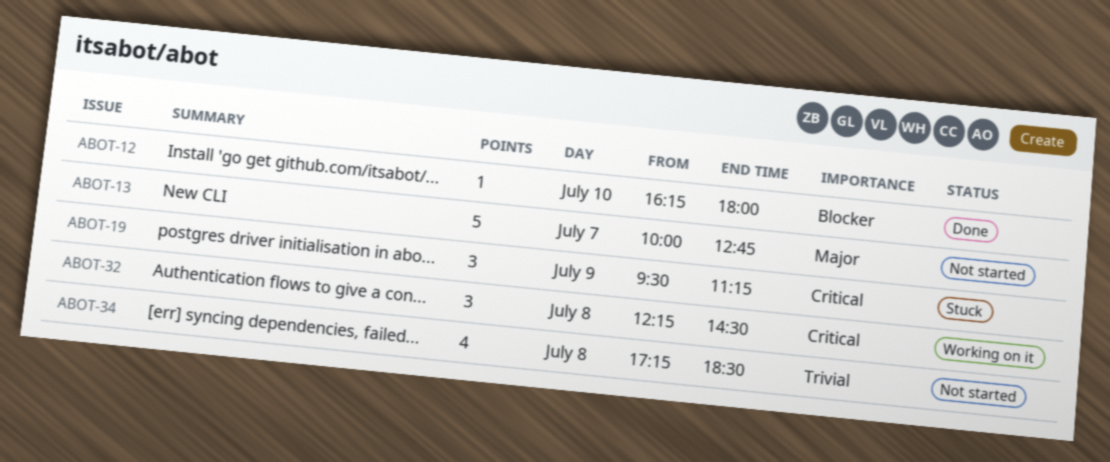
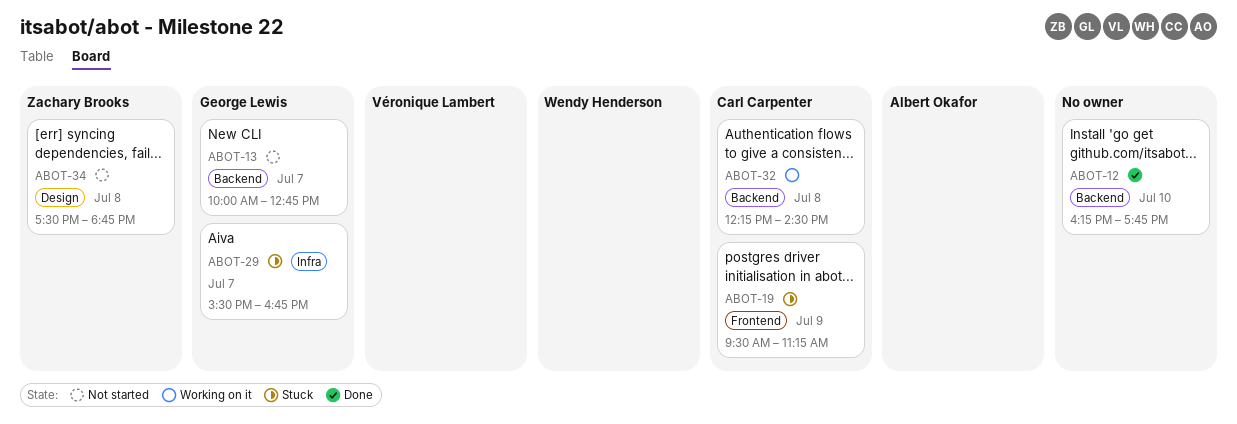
ABOT-12, ends: 18:00 -> 17:45
ABOT-29: none -> present
ABOT-34, begins: 17:15 -> 17:30
ABOT-34, ends: 18:30 -> 18:45

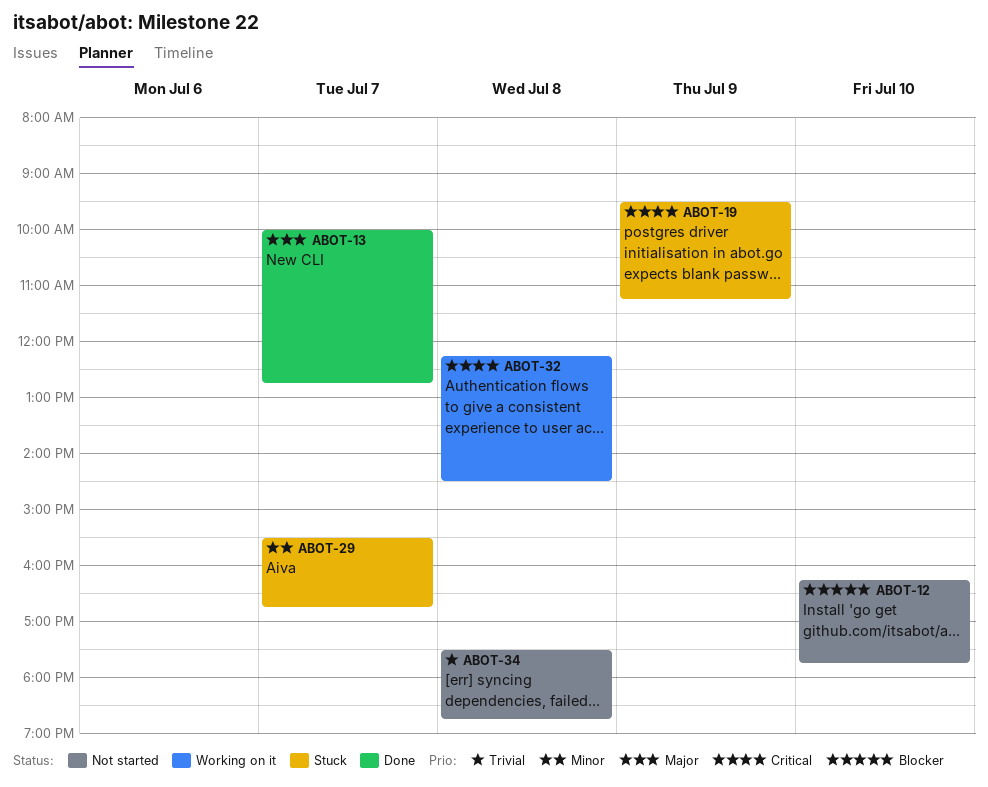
ABOT-12, status: Done -> Not started
ABOT-13, status: Not started -> Done

